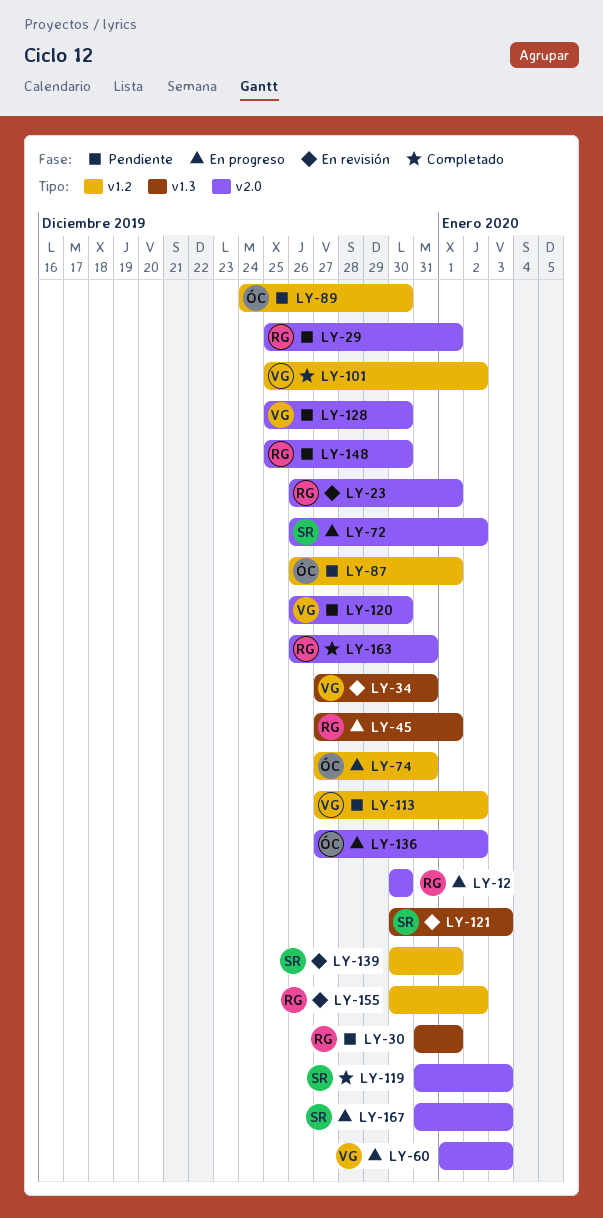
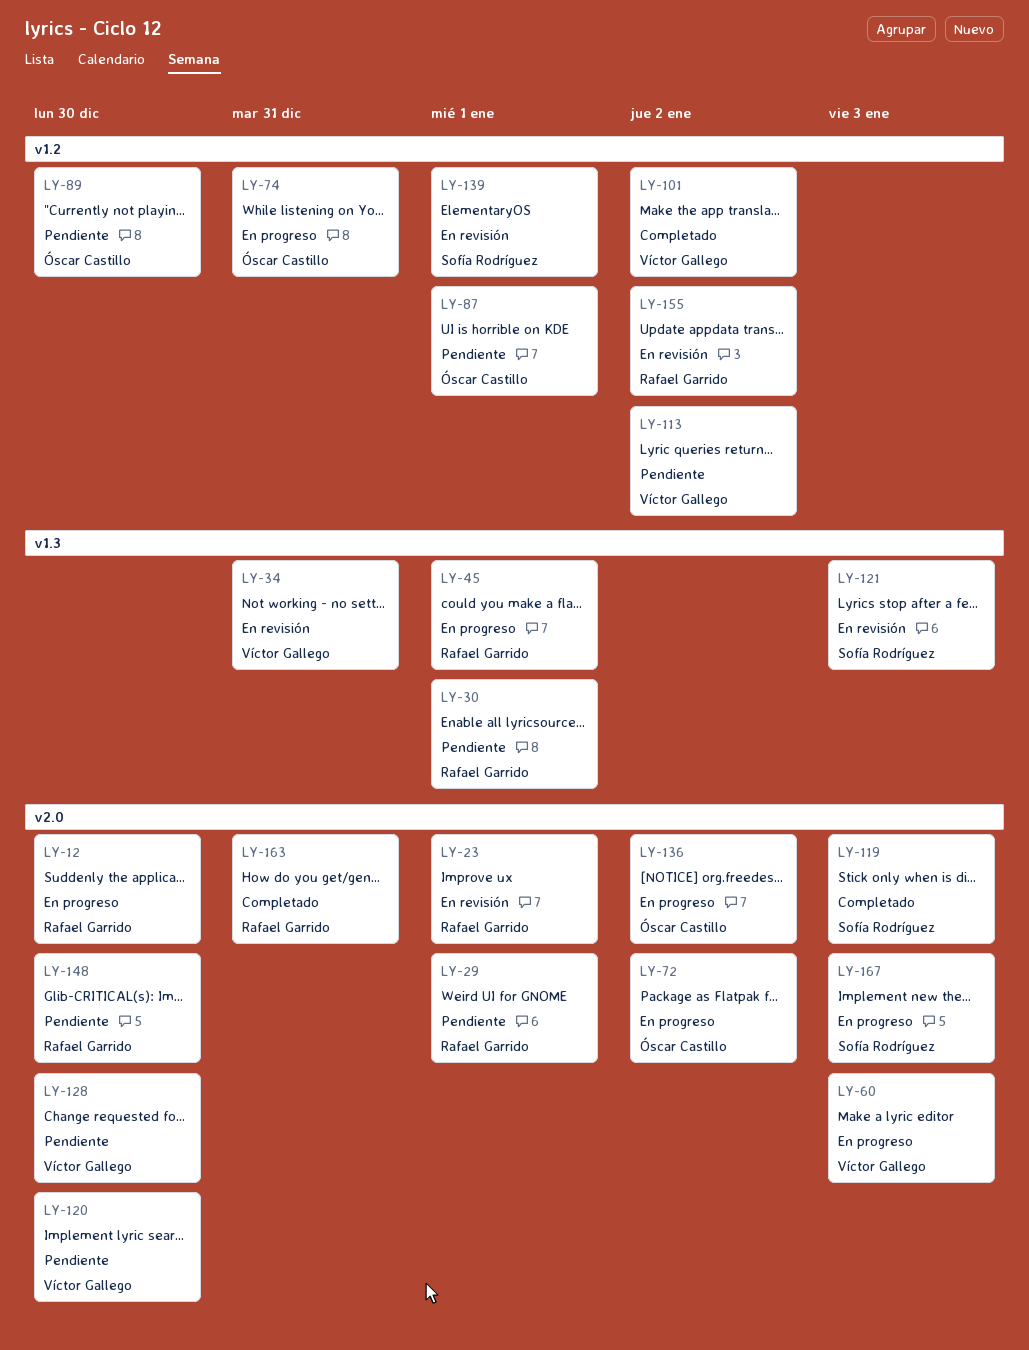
LY-72, owner: Sofía Rodríguez -> Óscar Castillo

